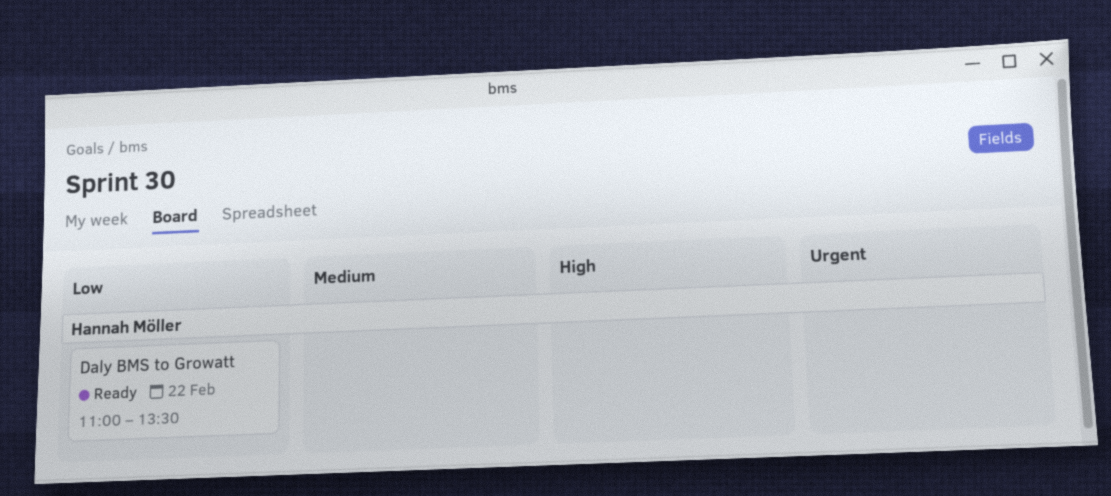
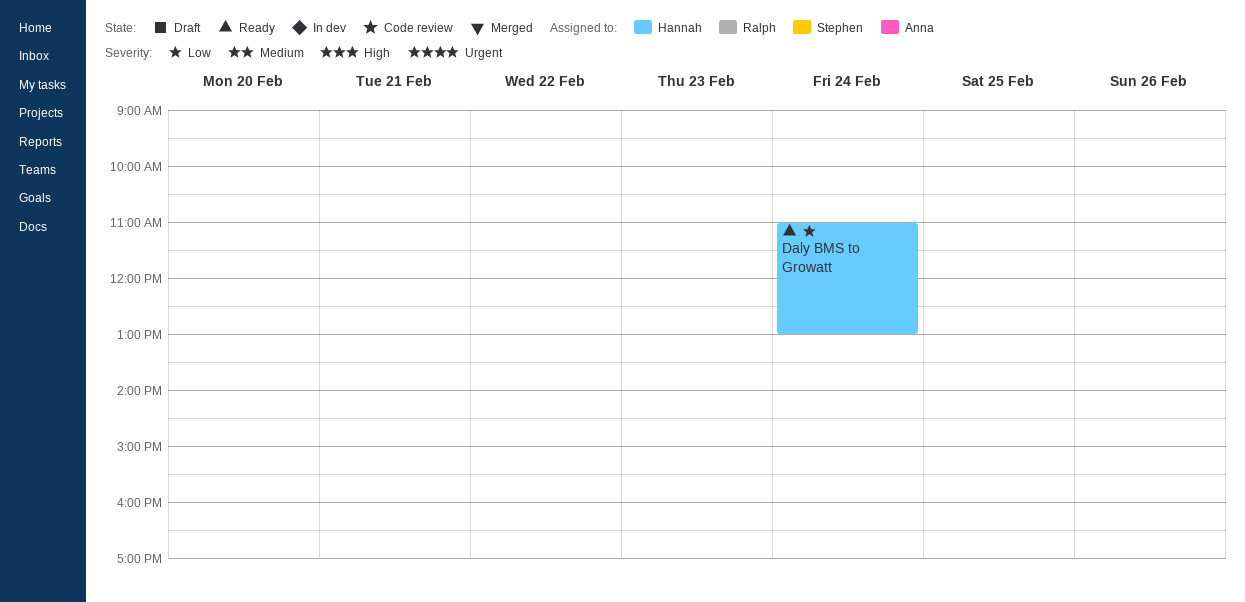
Daly BMS to Growatt, day: Feb 22 -> Feb 24
Daly BMS to Growatt, ends: 13:30 -> 13:00

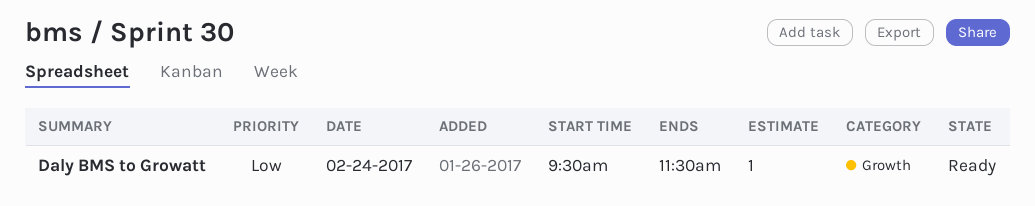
Daly BMS to Growatt, begins: 11:00 -> 09:30
Daly BMS to Growatt, ends: 13:00 -> 11:30

